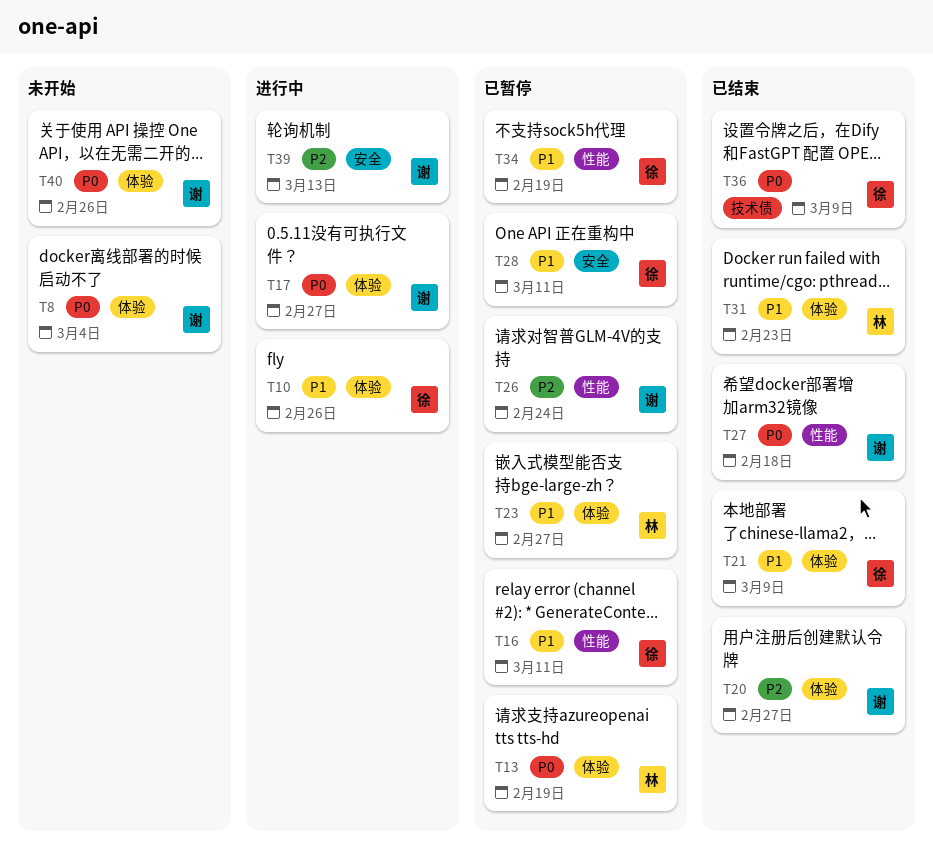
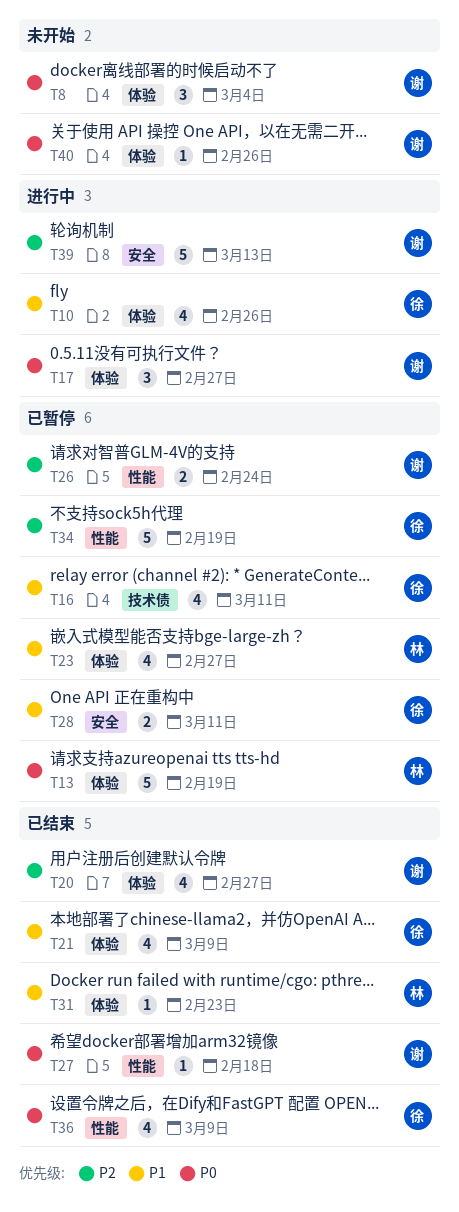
T16, label: 性能 -> 技术债
T34, priority: P1 -> P2
T36, label: 技术债 -> 性能

